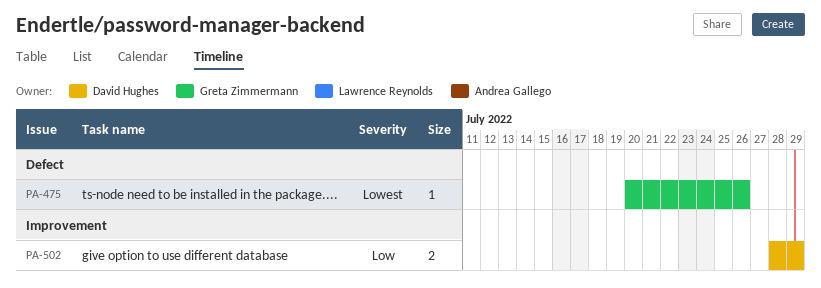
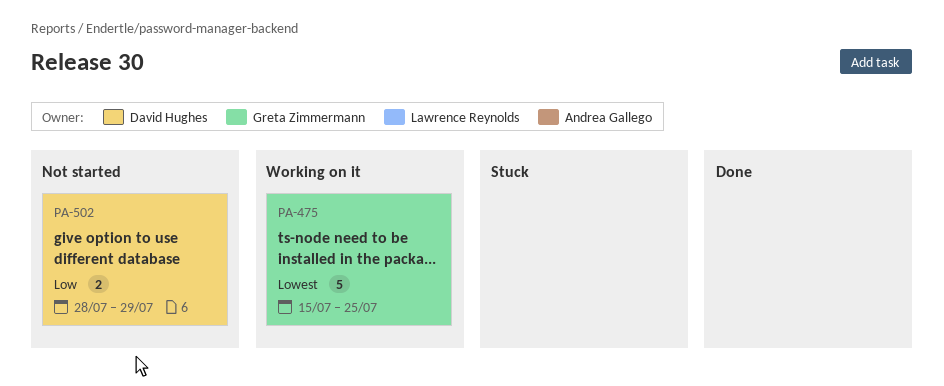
PA-475, estimate: 1 -> 5
PA-475, start: Jul 20 -> Jul 15
PA-475, due: Jul 26 -> Jul 25

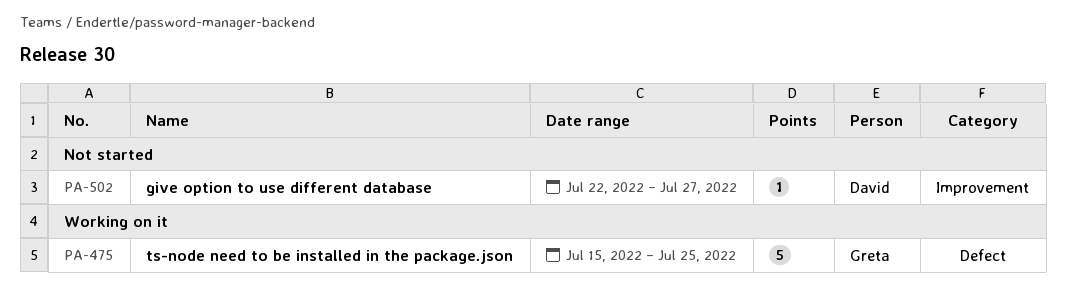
PA-502, estimate: 2 -> 1
PA-502, start: Jul 28 -> Jul 22
PA-502, due: Jul 29 -> Jul 27

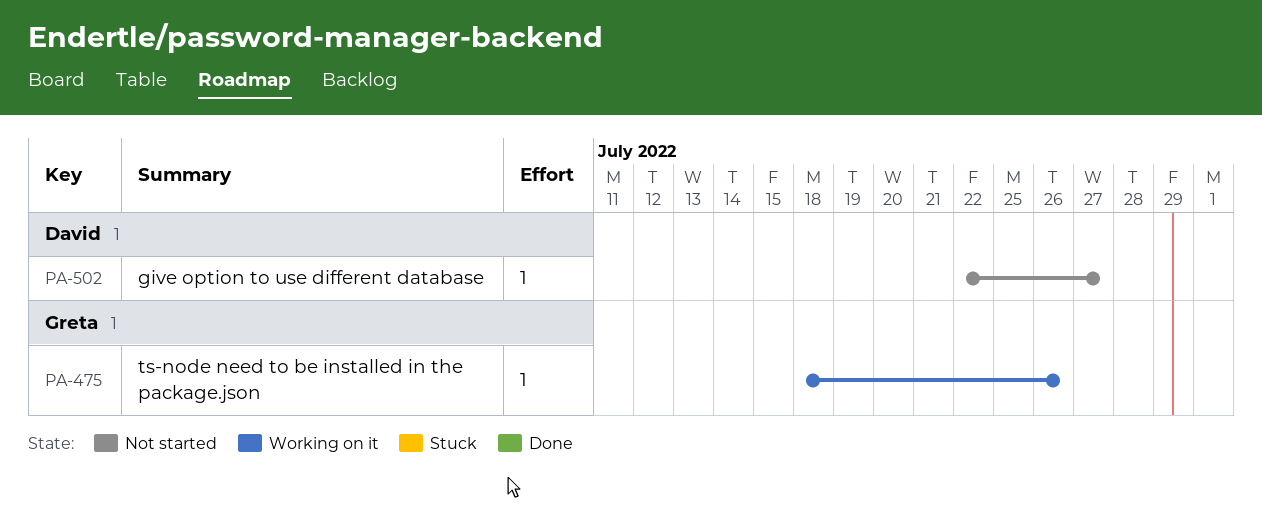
PA-475, estimate: 5 -> 1
PA-475, start: Jul 15 -> Jul 18
PA-475, due: Jul 25 -> Jul 26

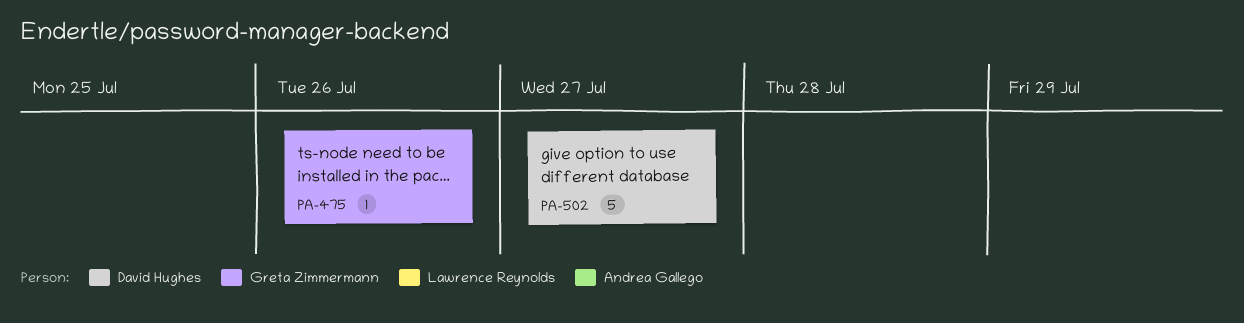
PA-502, estimate: 1 -> 5

